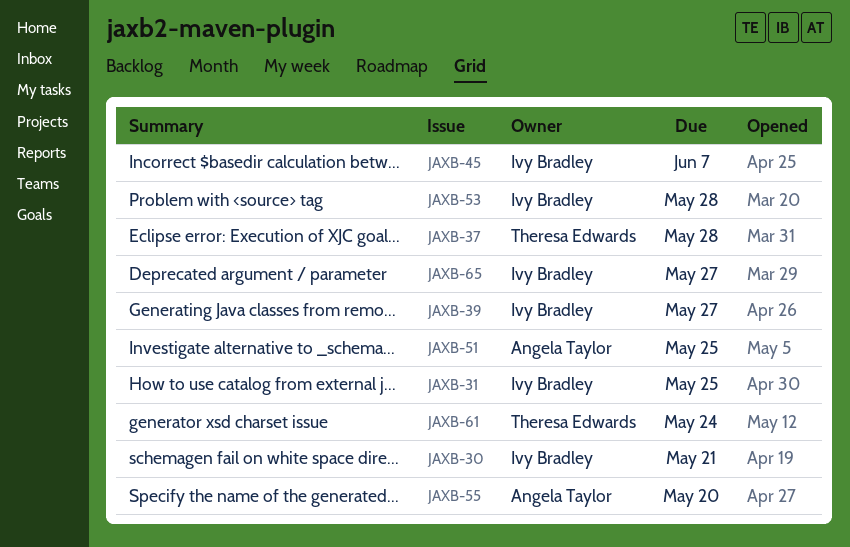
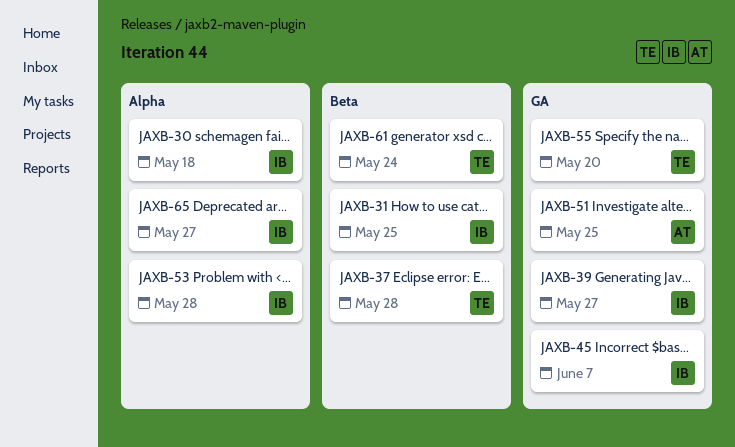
JAXB-30, due: May 21 -> May 18
JAXB-55, owner: Angela Taylor -> Theresa Edwards

